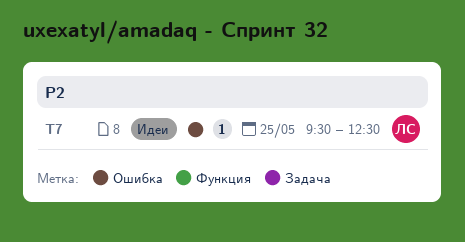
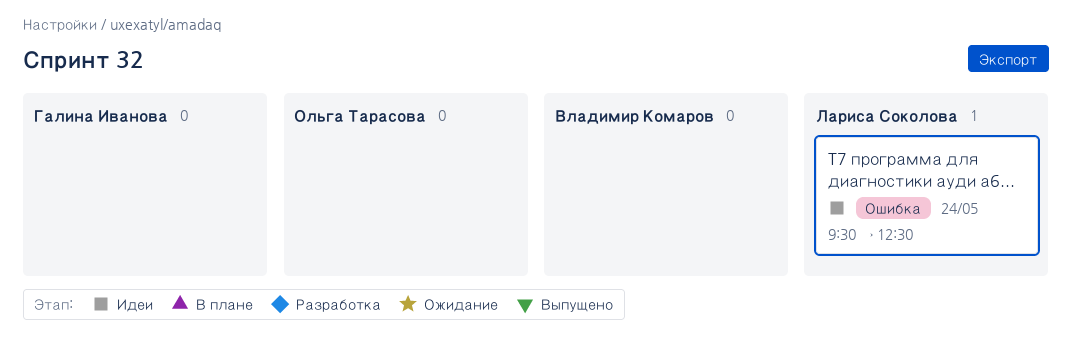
T7, day: May 25 -> May 24

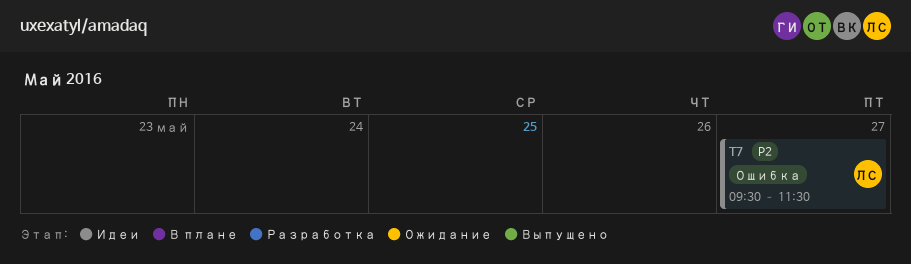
T7, day: May 24 -> May 27
T7, ends: 12:30 -> 11:30

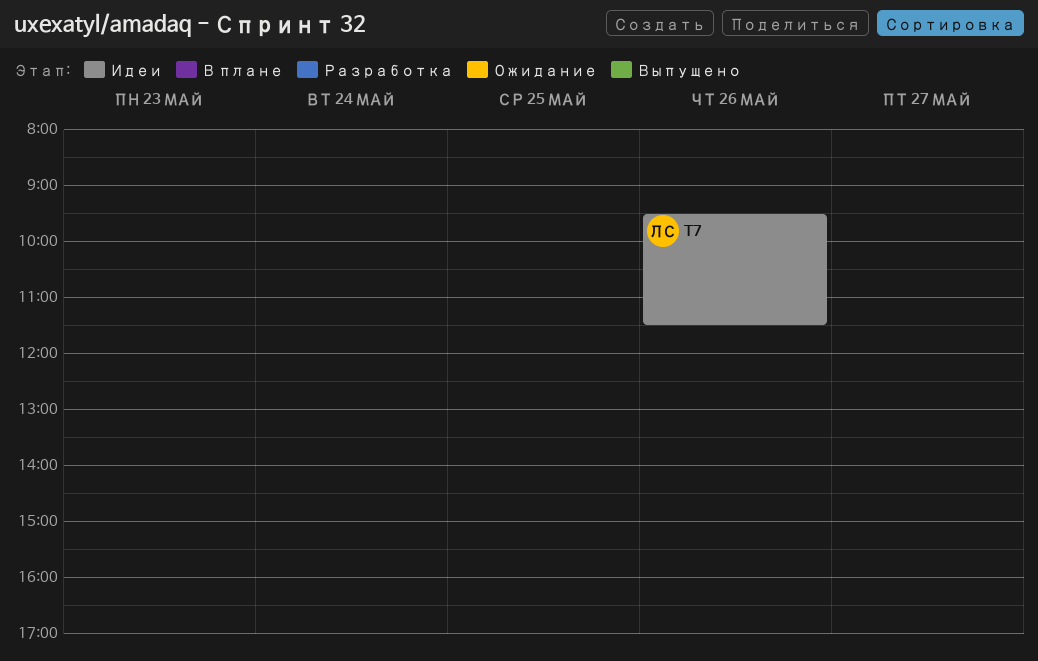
T7, day: May 27 -> May 26

